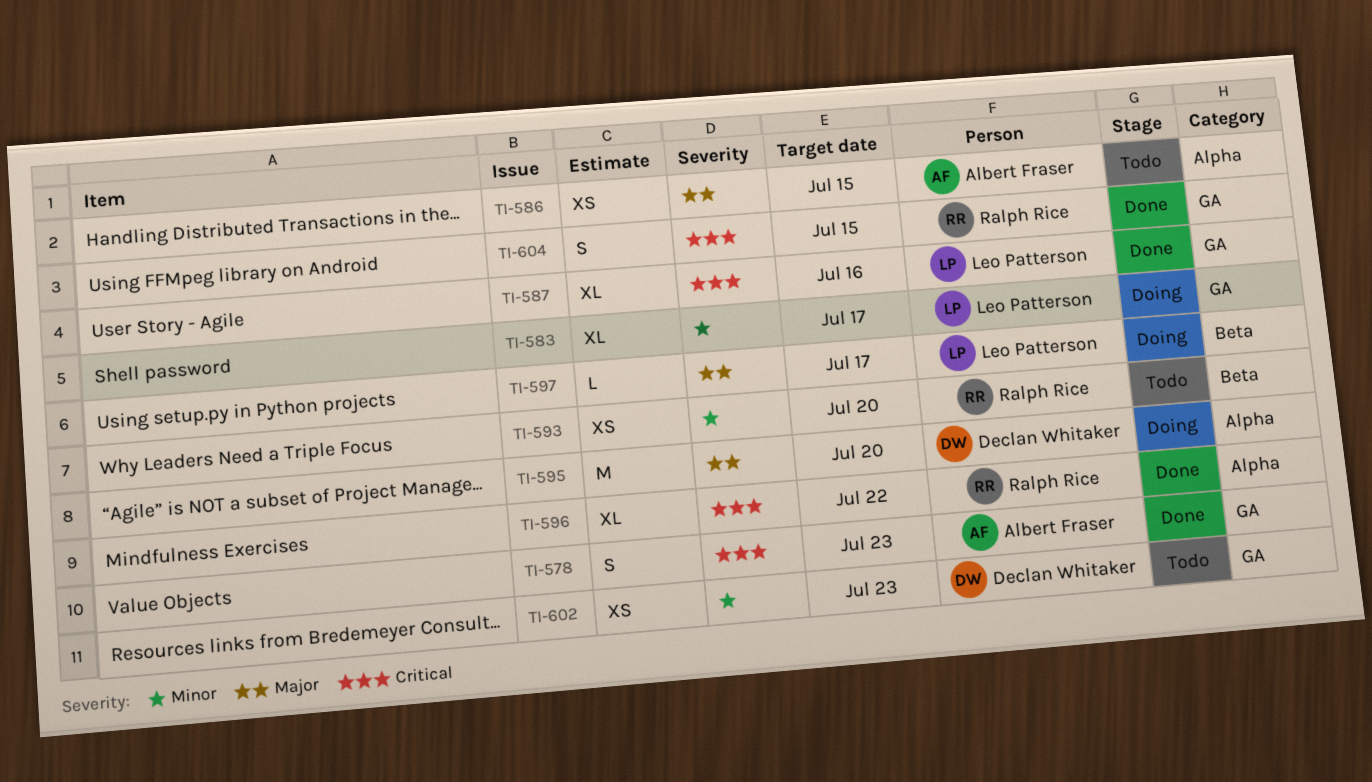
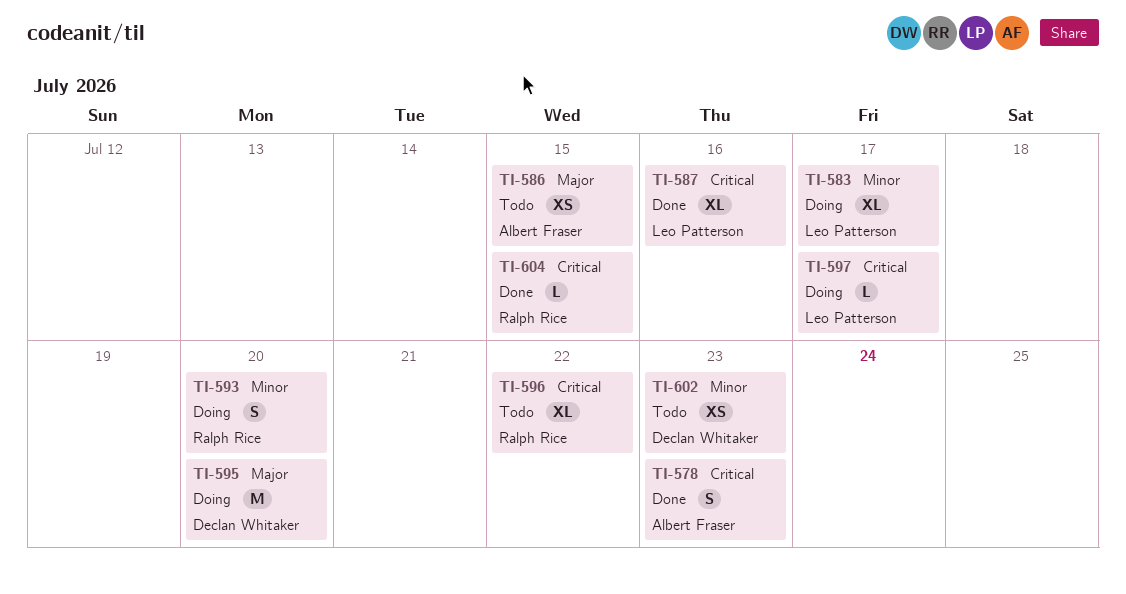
TI-593, status: Todo -> Doing
TI-593, estimate: XS -> S
TI-596, status: Done -> Todo
TI-597, priority: Major -> Critical
TI-604, estimate: S -> L

